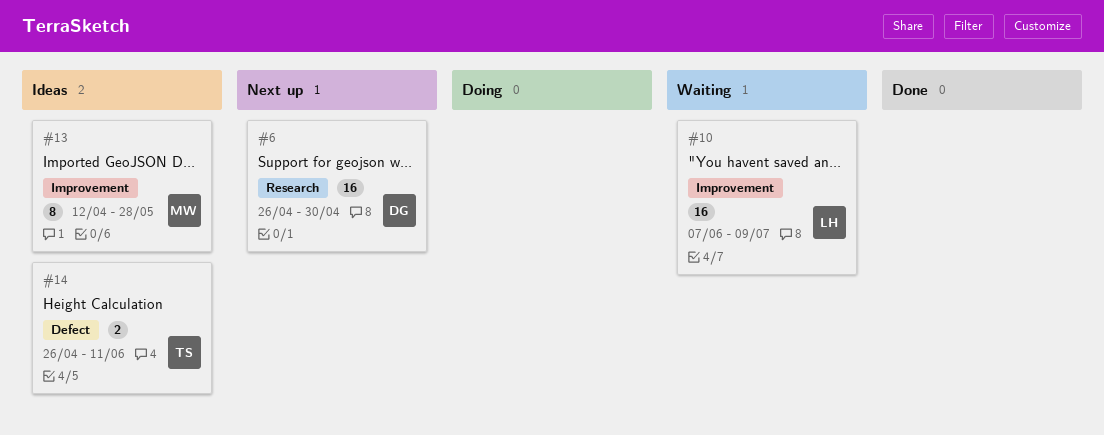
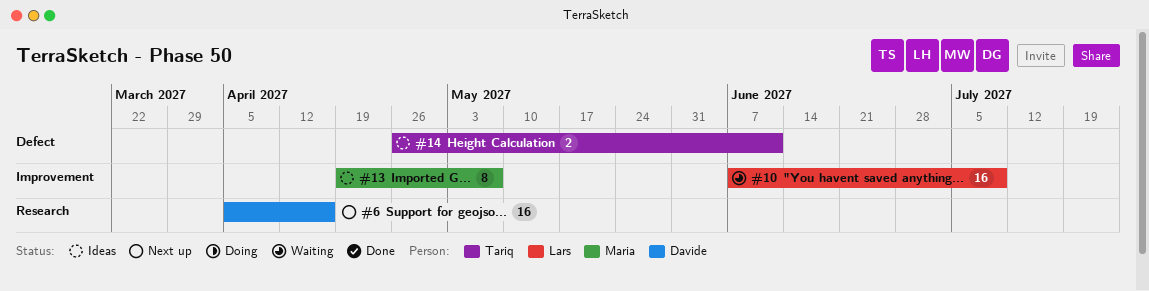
#6, start: Apr 26 -> Apr 5
#6, due: Apr 30 -> Apr 16
#13, start: Apr 12 -> Apr 19
#13, due: May 28 -> May 7

